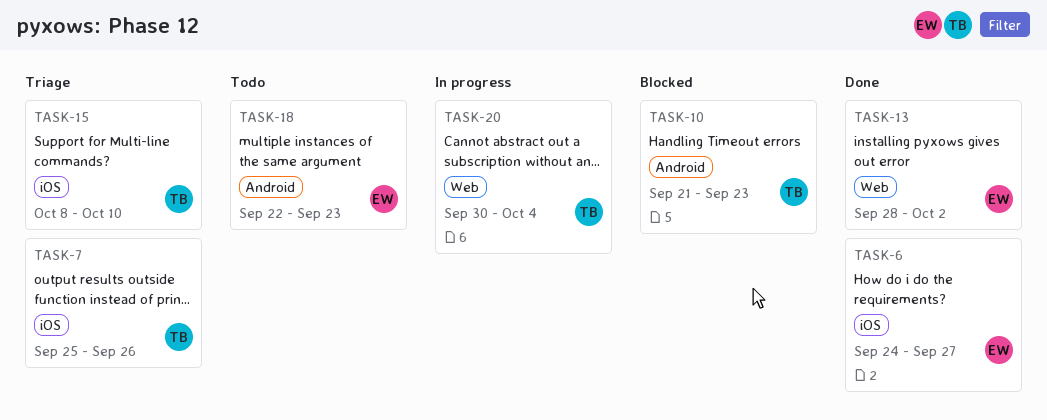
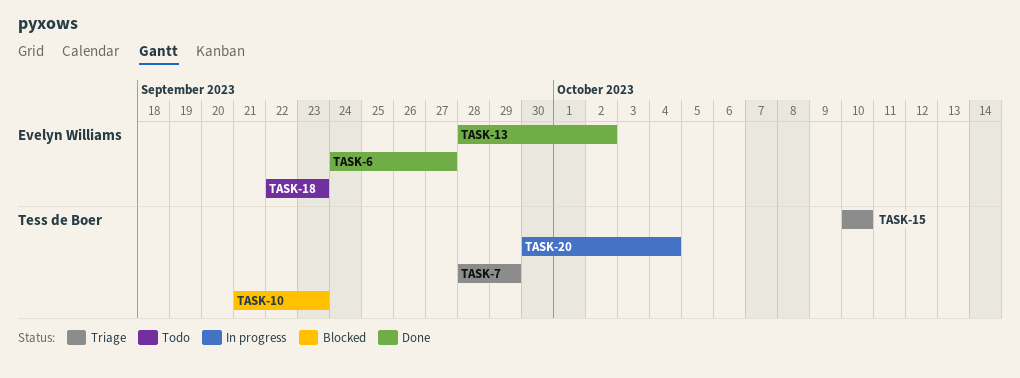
TASK-7, start: Sep 25 -> Sep 28
TASK-7, due: Sep 26 -> Sep 29
TASK-15, start: Oct 8 -> Oct 10

